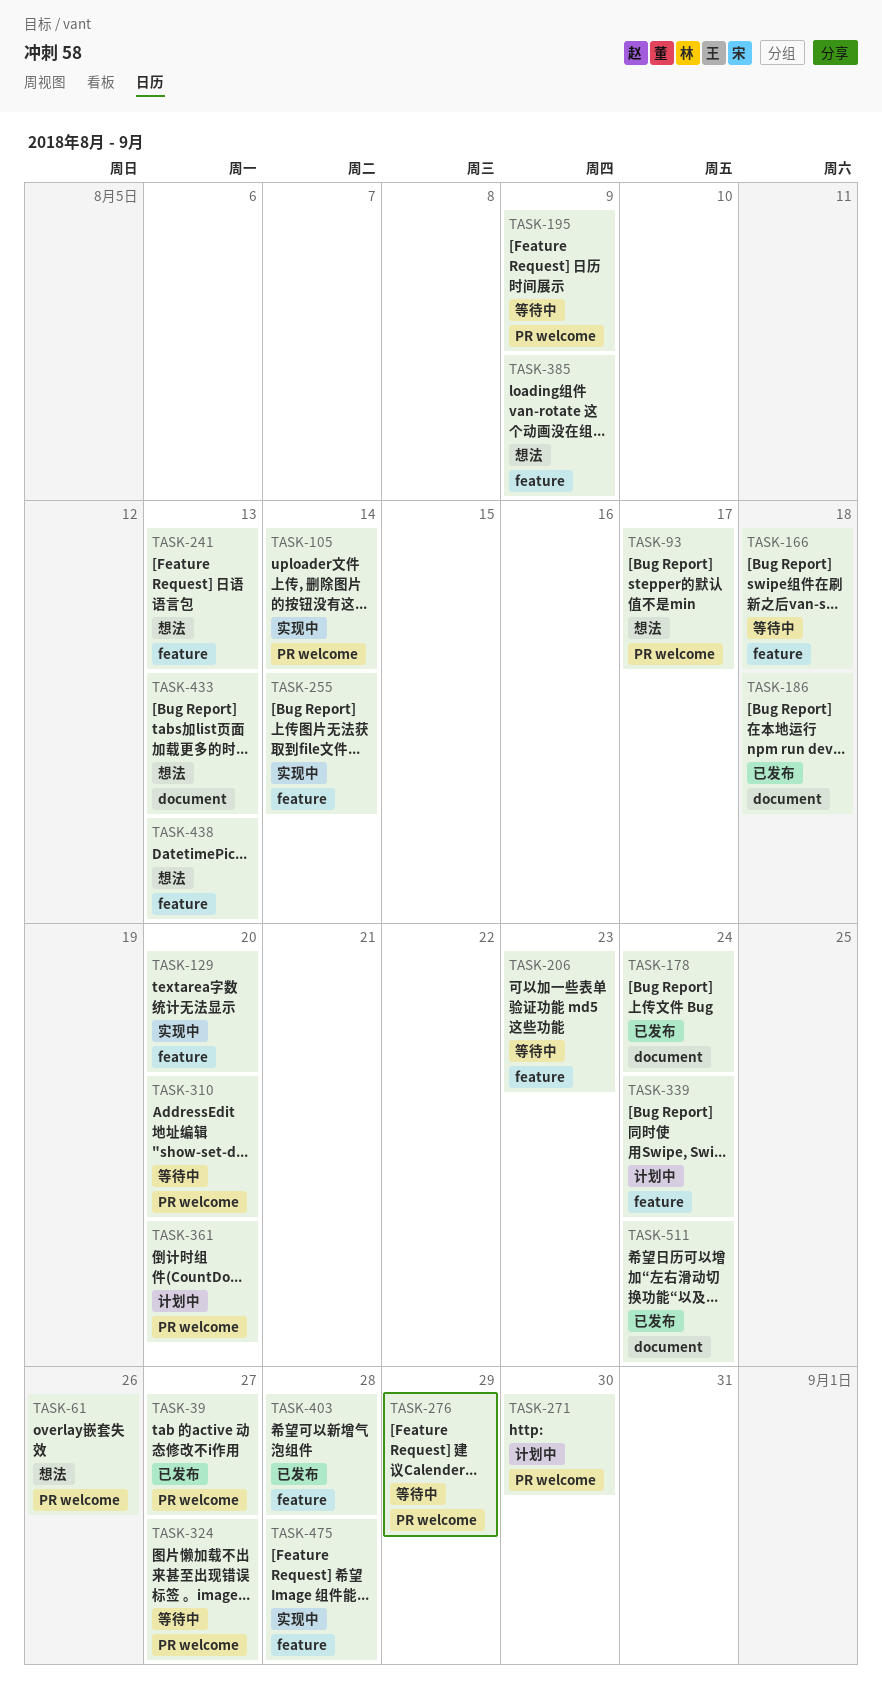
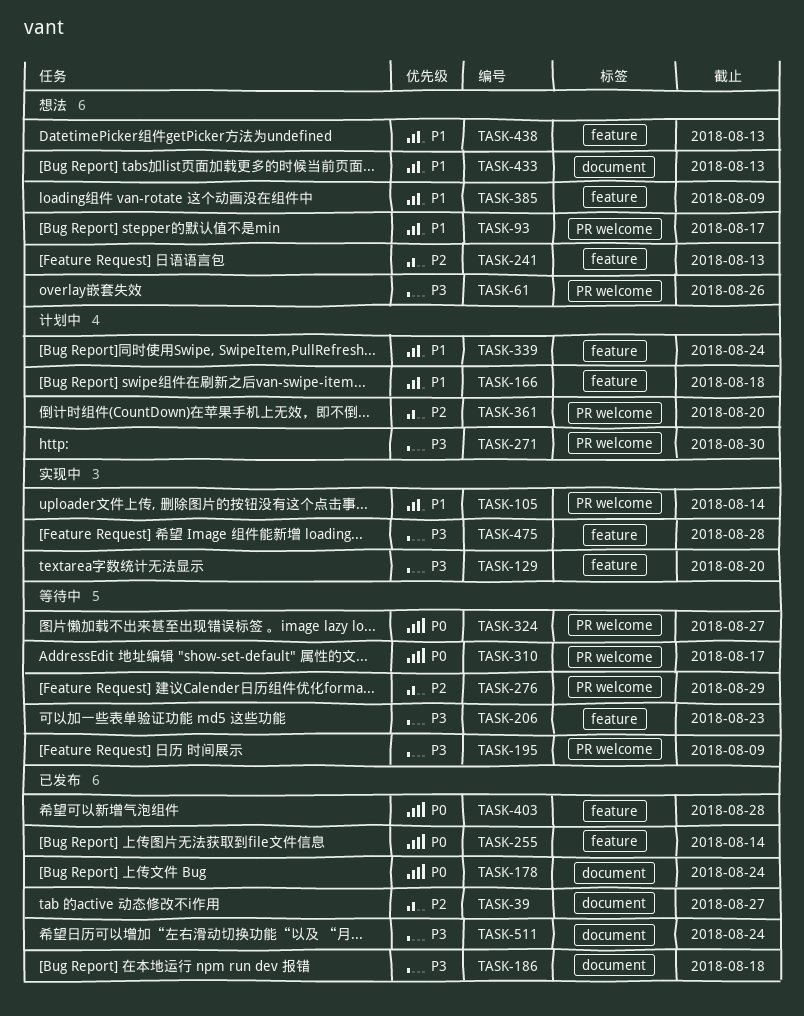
TASK-39, label: PR welcome -> document
TASK-166, status: 等待中 -> 计划中
TASK-255, status: 实现中 -> 已发布
TASK-310, due: Aug 20 -> Aug 17

